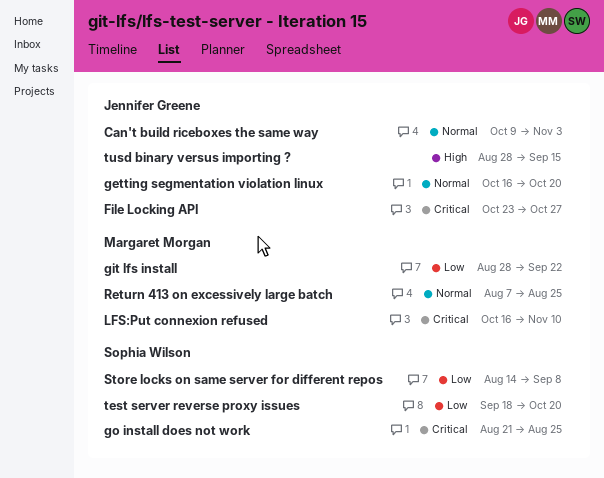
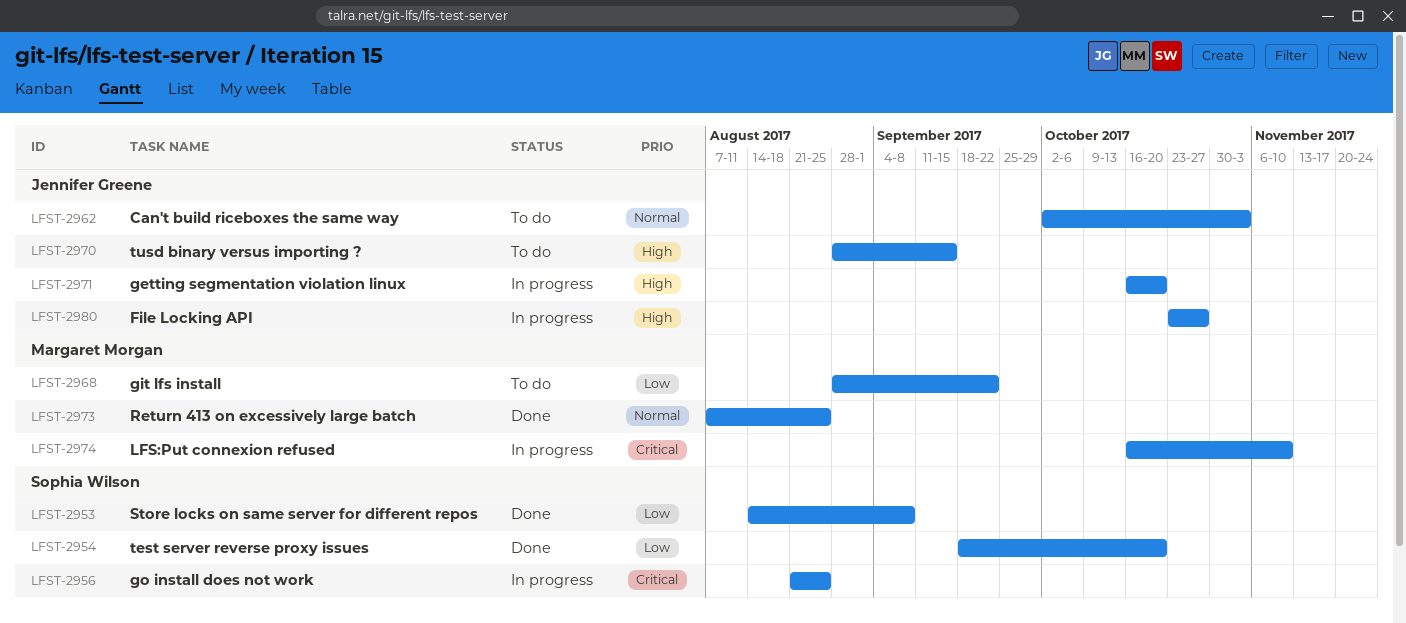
Can't build riceboxes the same way, start: Oct 9 -> Oct 2
File Locking API, priority: Critical -> High
getting segmentation violation linux, priority: Normal -> High

